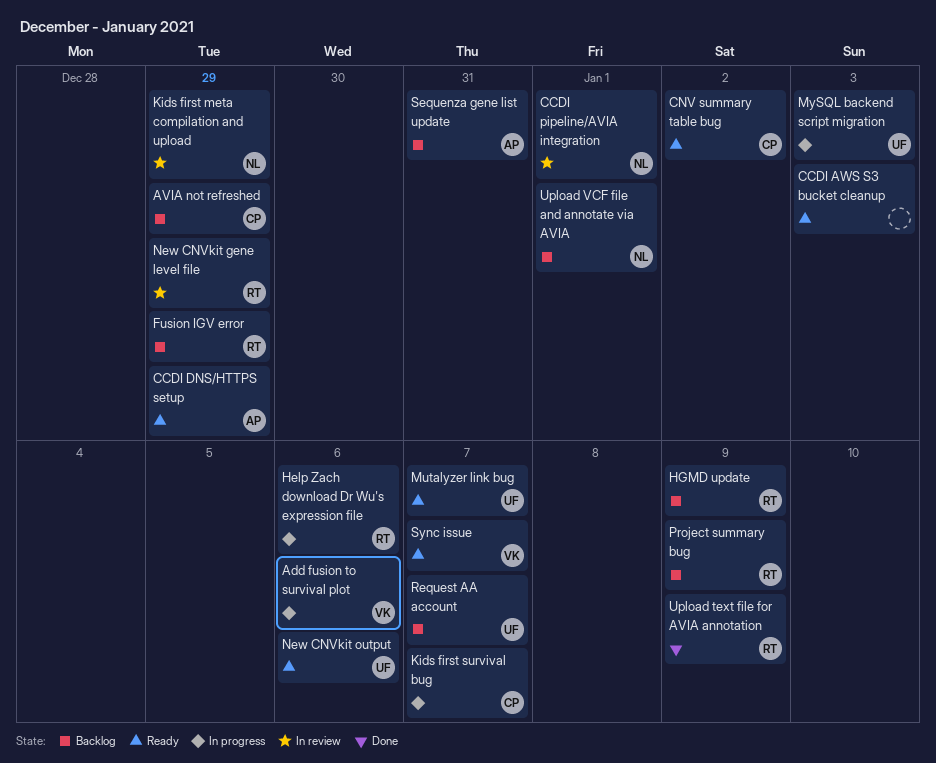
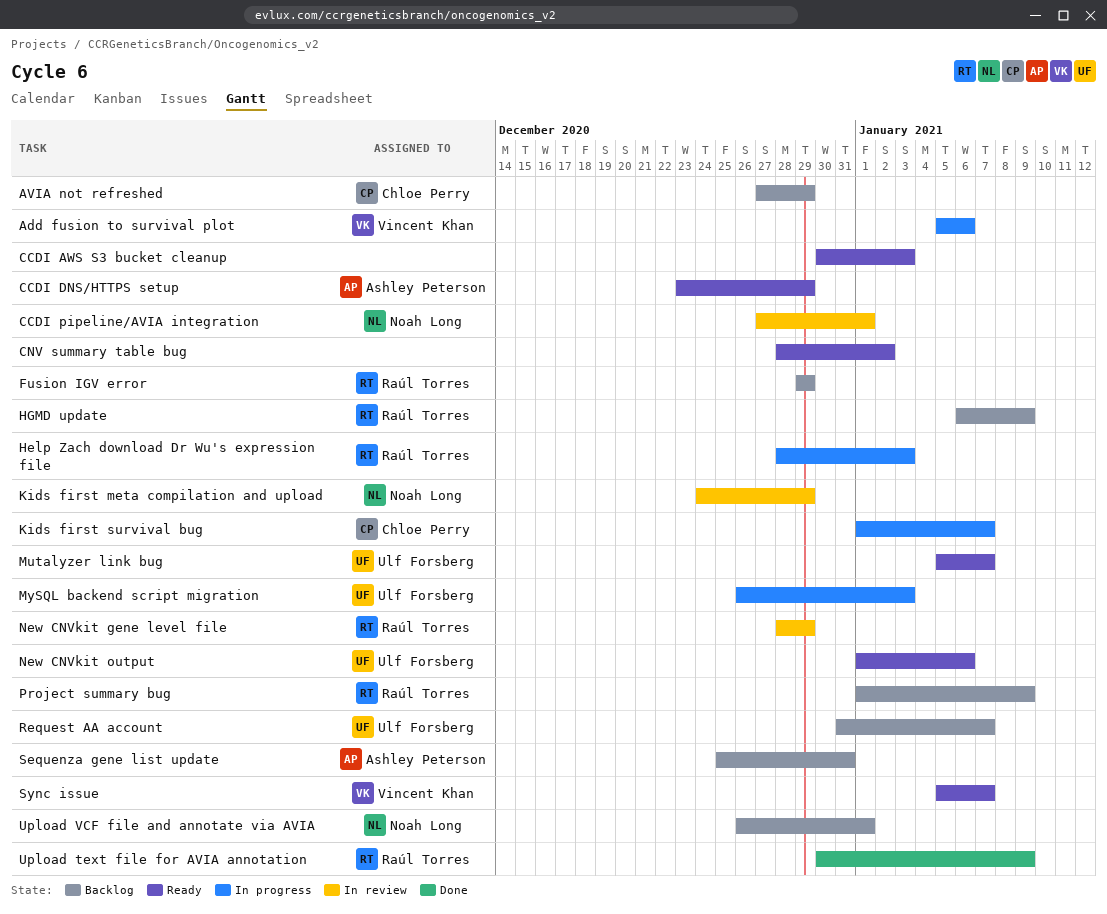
CNV summary table bug, owner: Chloe Perry -> none
Help Zach download Dr Wu's expression file, due: Jan 6 -> Jan 3

